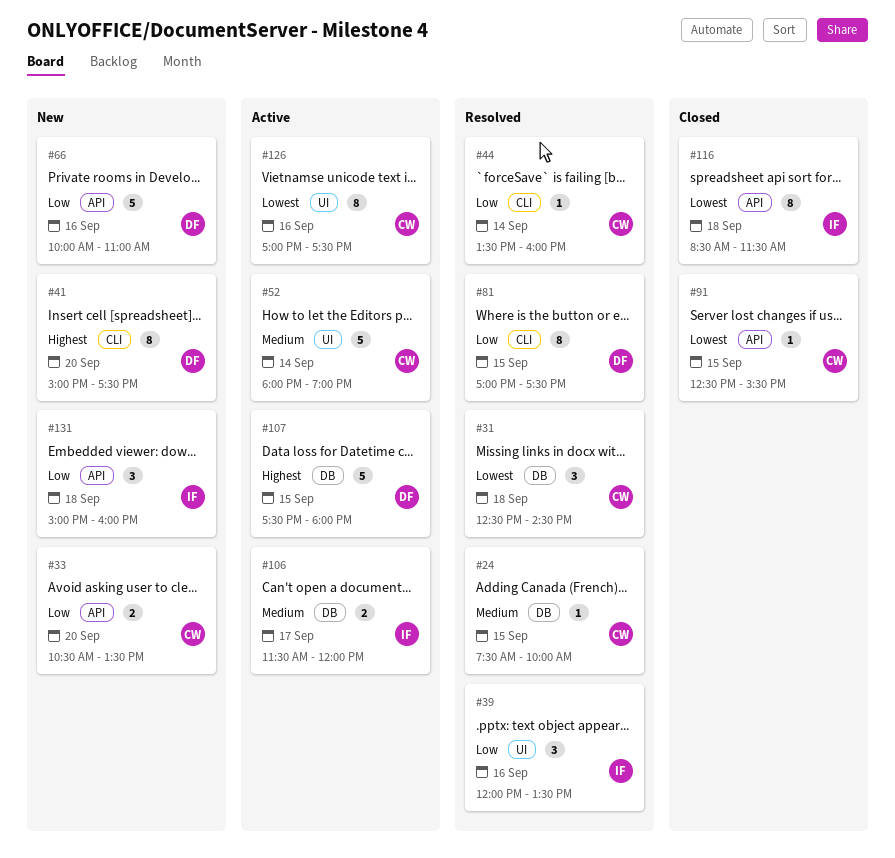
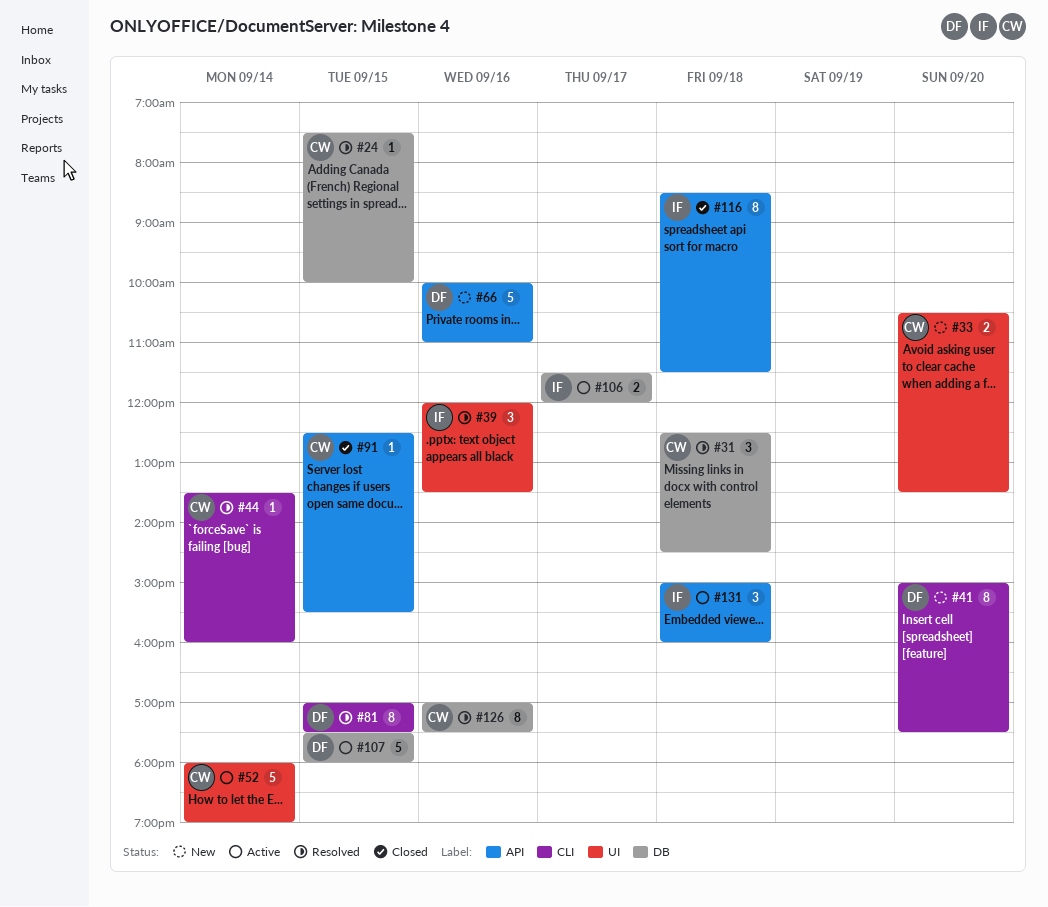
#33, label: API -> UI
#126, status: Active -> Resolved
#126, label: UI -> DB
#131, status: New -> Active

